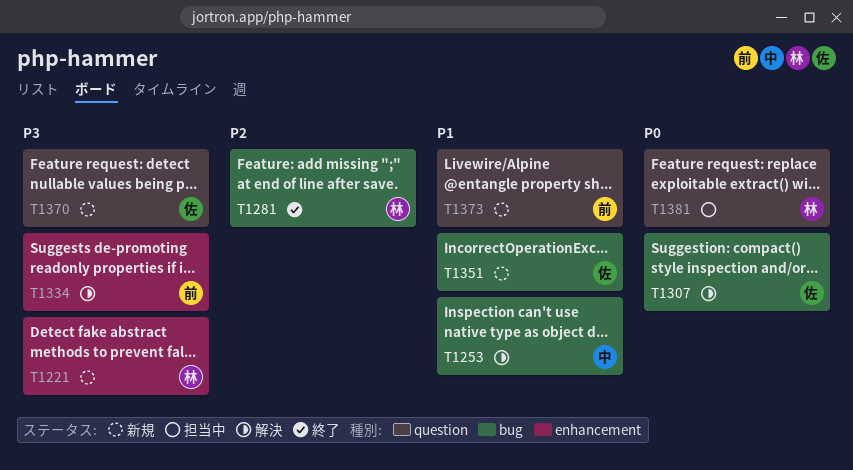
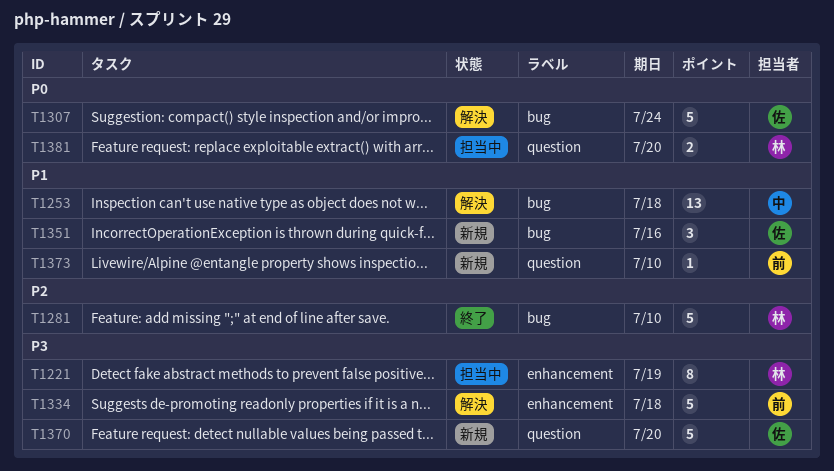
T1221, status: 新規 -> 担当中

